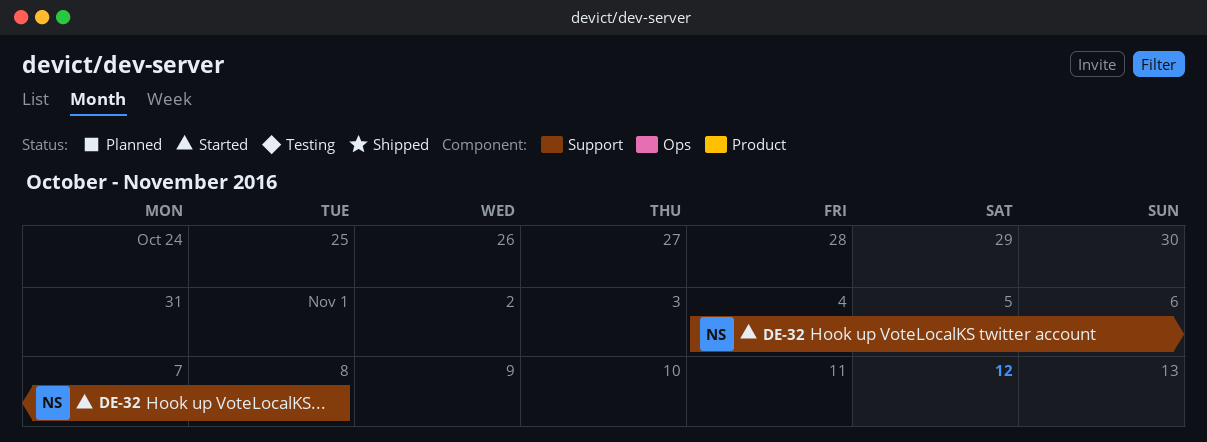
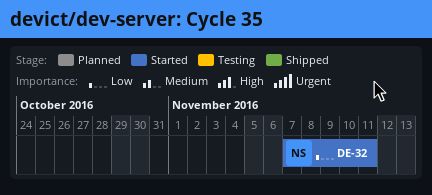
DE-32, start: Nov 4 -> Nov 7
DE-32, due: Nov 8 -> Nov 11

